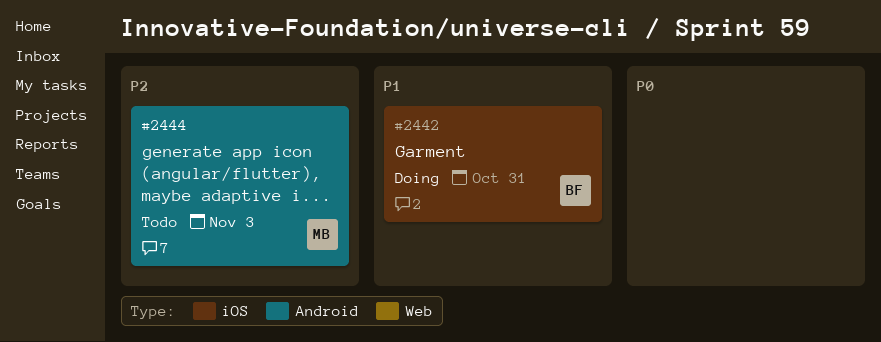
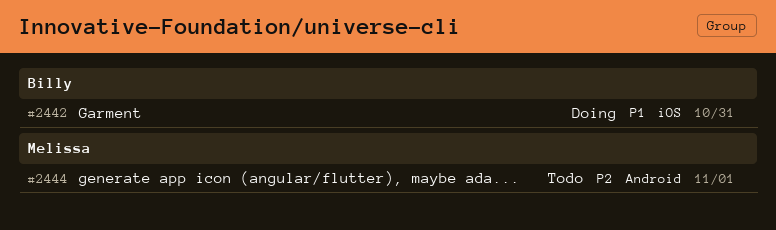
#2444, due: Nov 3 -> Nov 1

